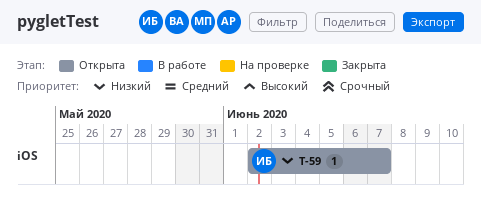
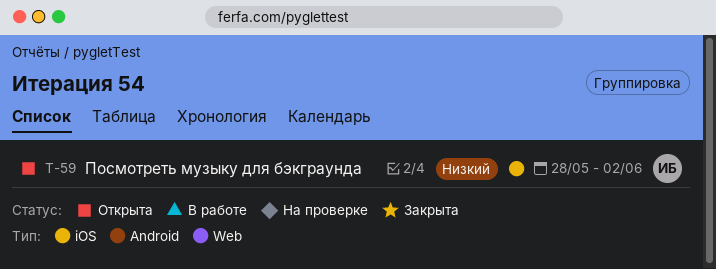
T-59, start: Jun 2 -> May 28
T-59, due: Jun 7 -> Jun 2

